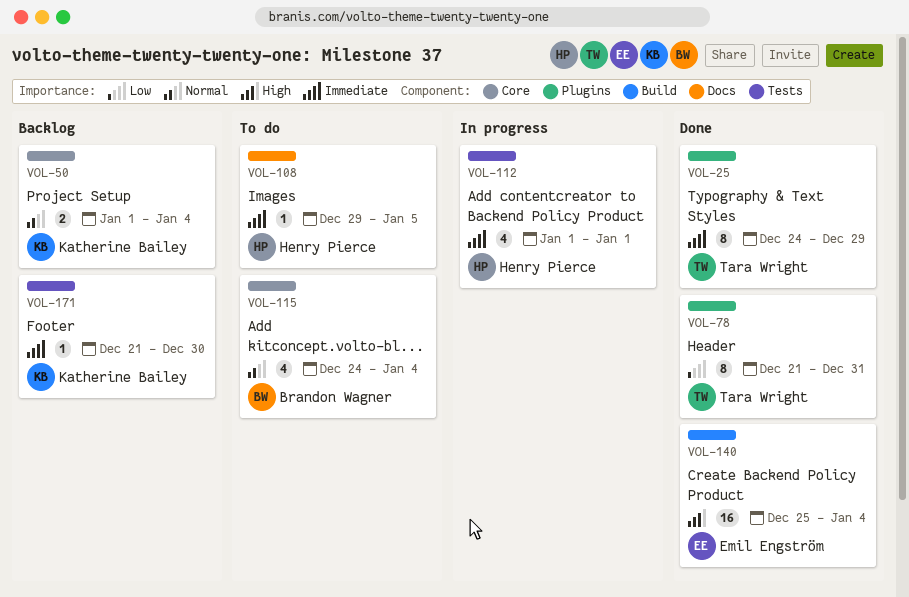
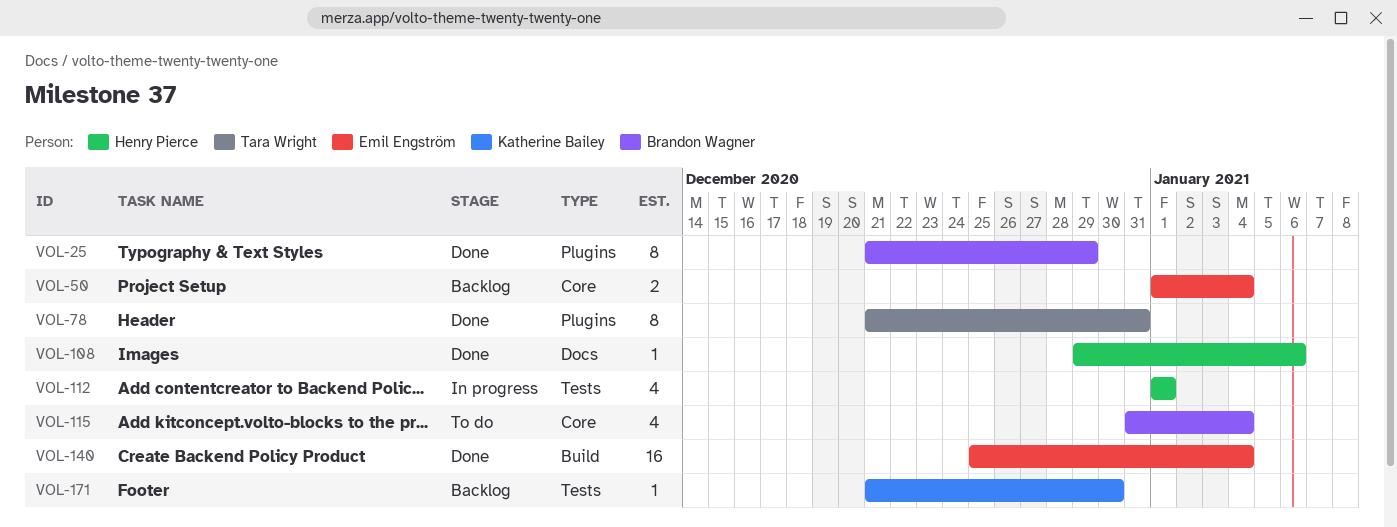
VOL-25, owner: Tara Wright -> Brandon Wagner
VOL-25, start: Dec 24 -> Dec 21
VOL-50, owner: Katherine Bailey -> Emil Engström
VOL-108, status: To do -> Done
VOL-108, due: Jan 5 -> Jan 6
VOL-115, start: Dec 24 -> Dec 31

